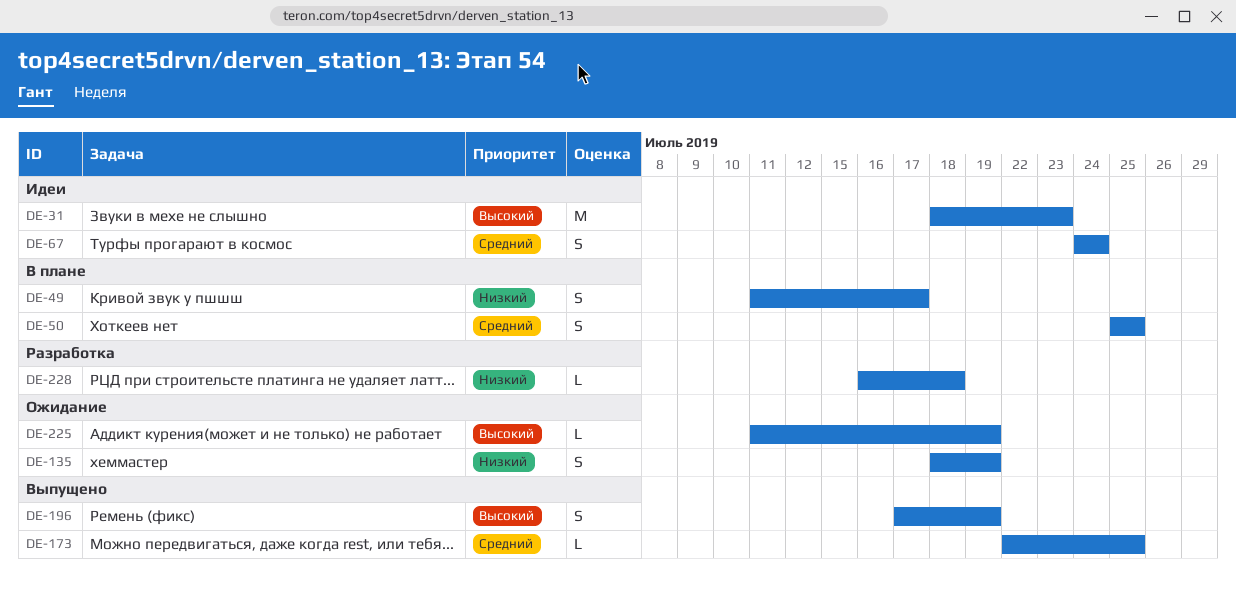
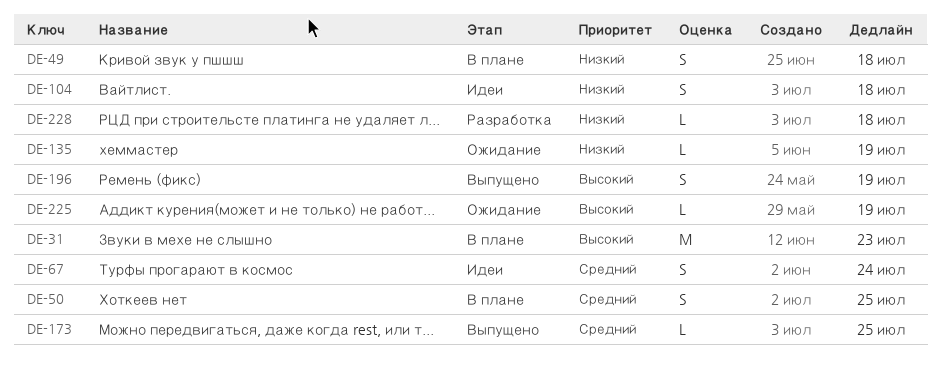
DE-31, status: Идеи -> В плане
DE-49, due: Jul 17 -> Jul 18
DE-104: none -> present
DE-135, estimate: S -> L

